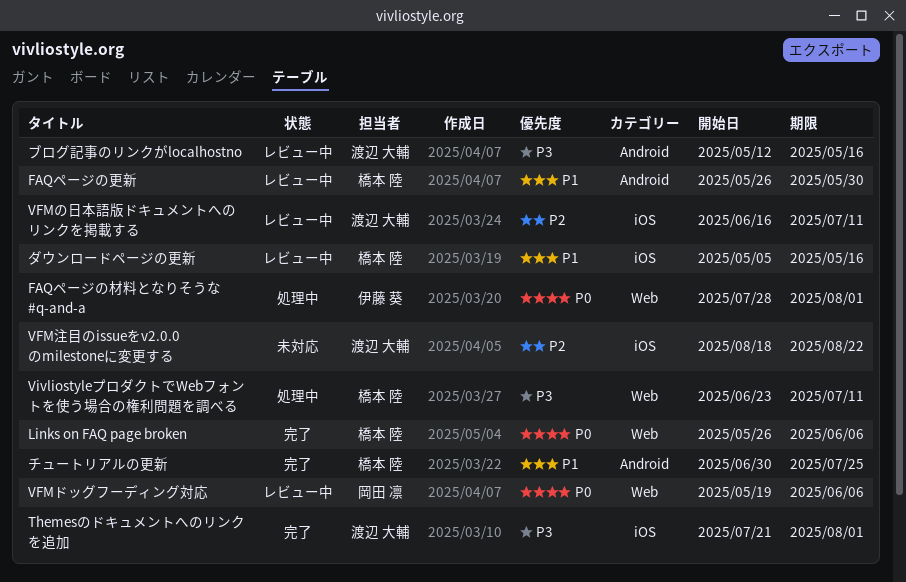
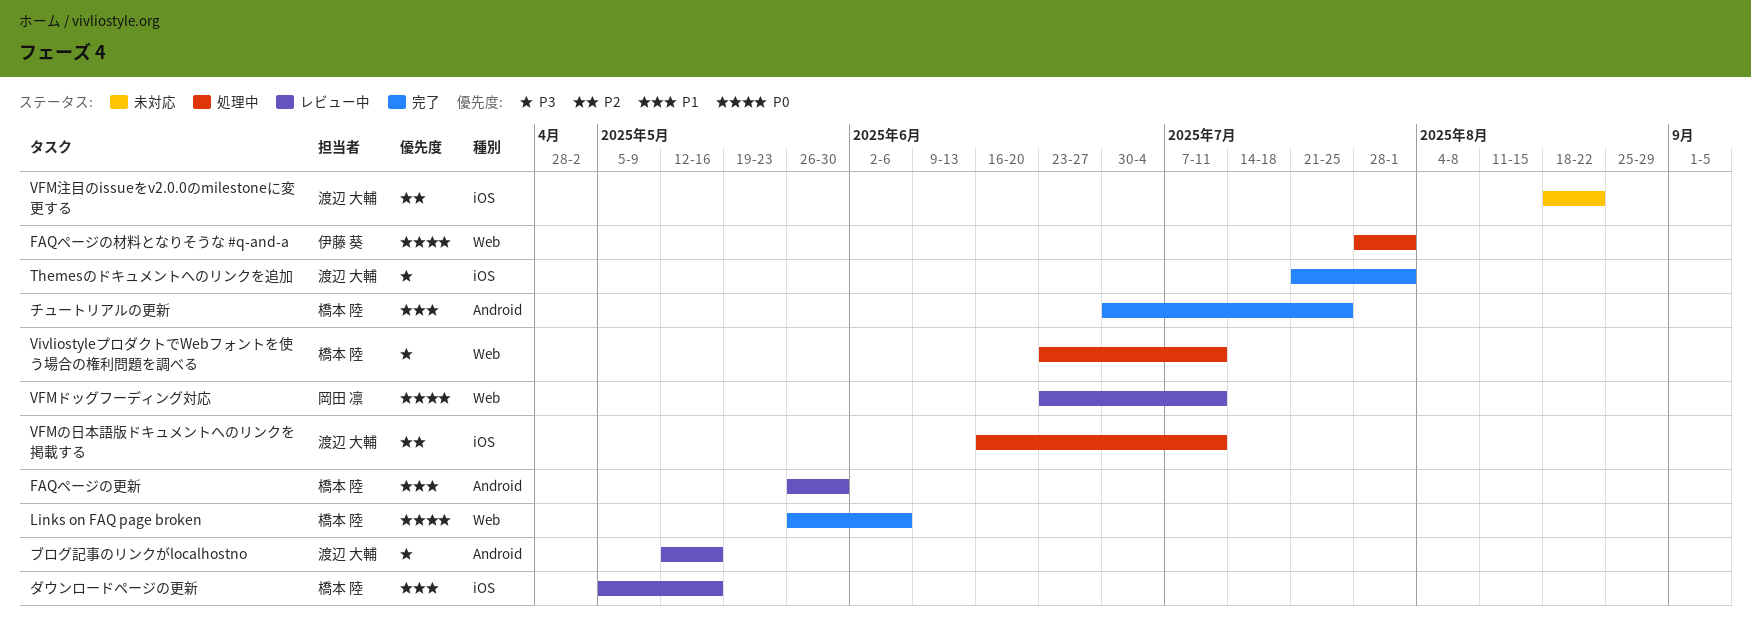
VFMの日本語版ドキュメントへのリンクを掲載する, status: レビュー中 -> 処理中
VFMドッグフーディング対応, start: May 19 -> Jun 23
VFMドッグフーディング対応, due: Jun 6 -> Jul 11

